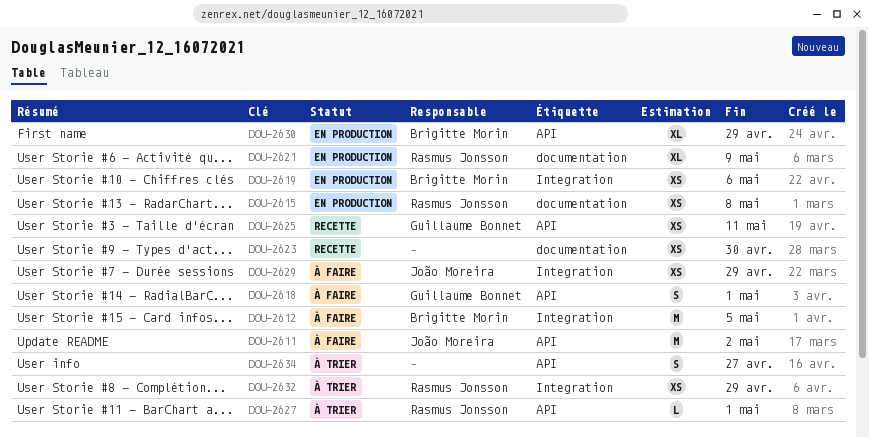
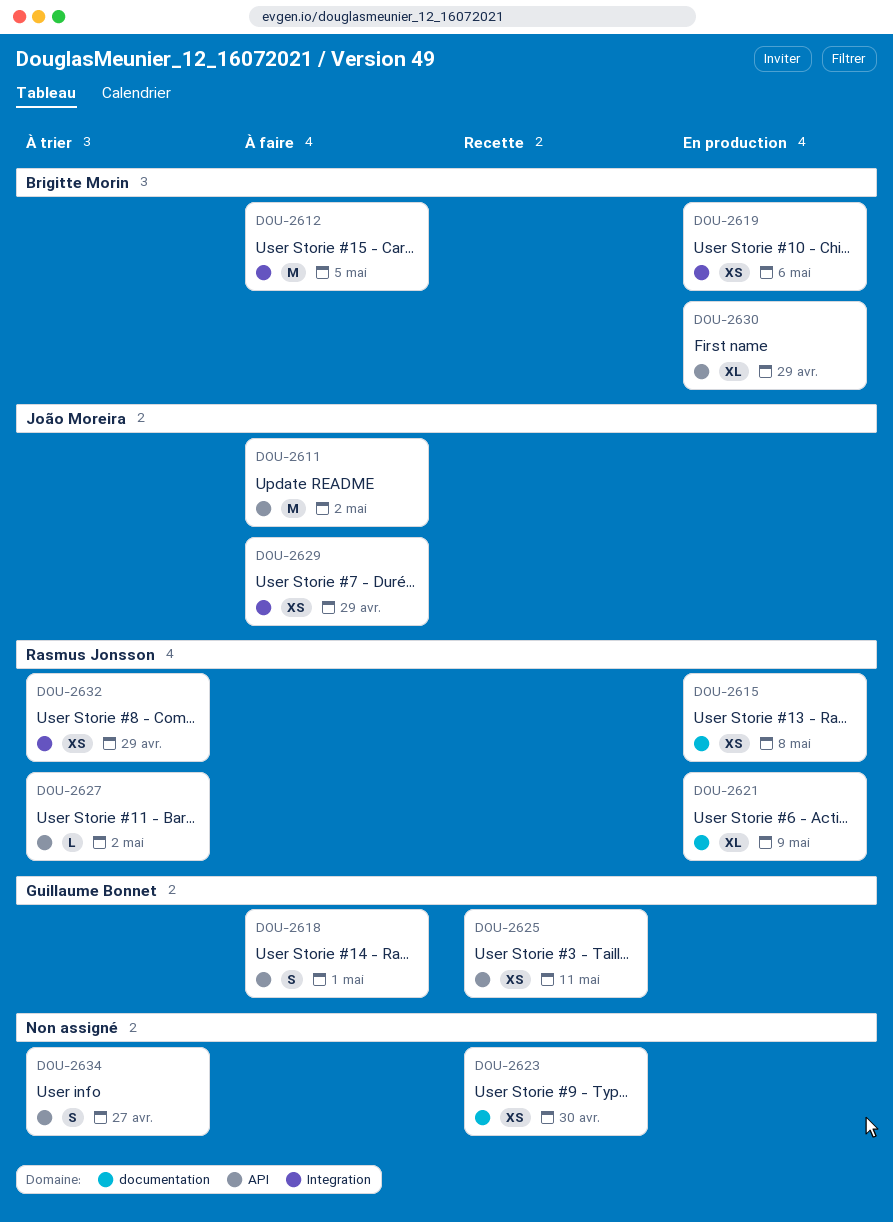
DOU-2627, due: May 1 -> May 2

